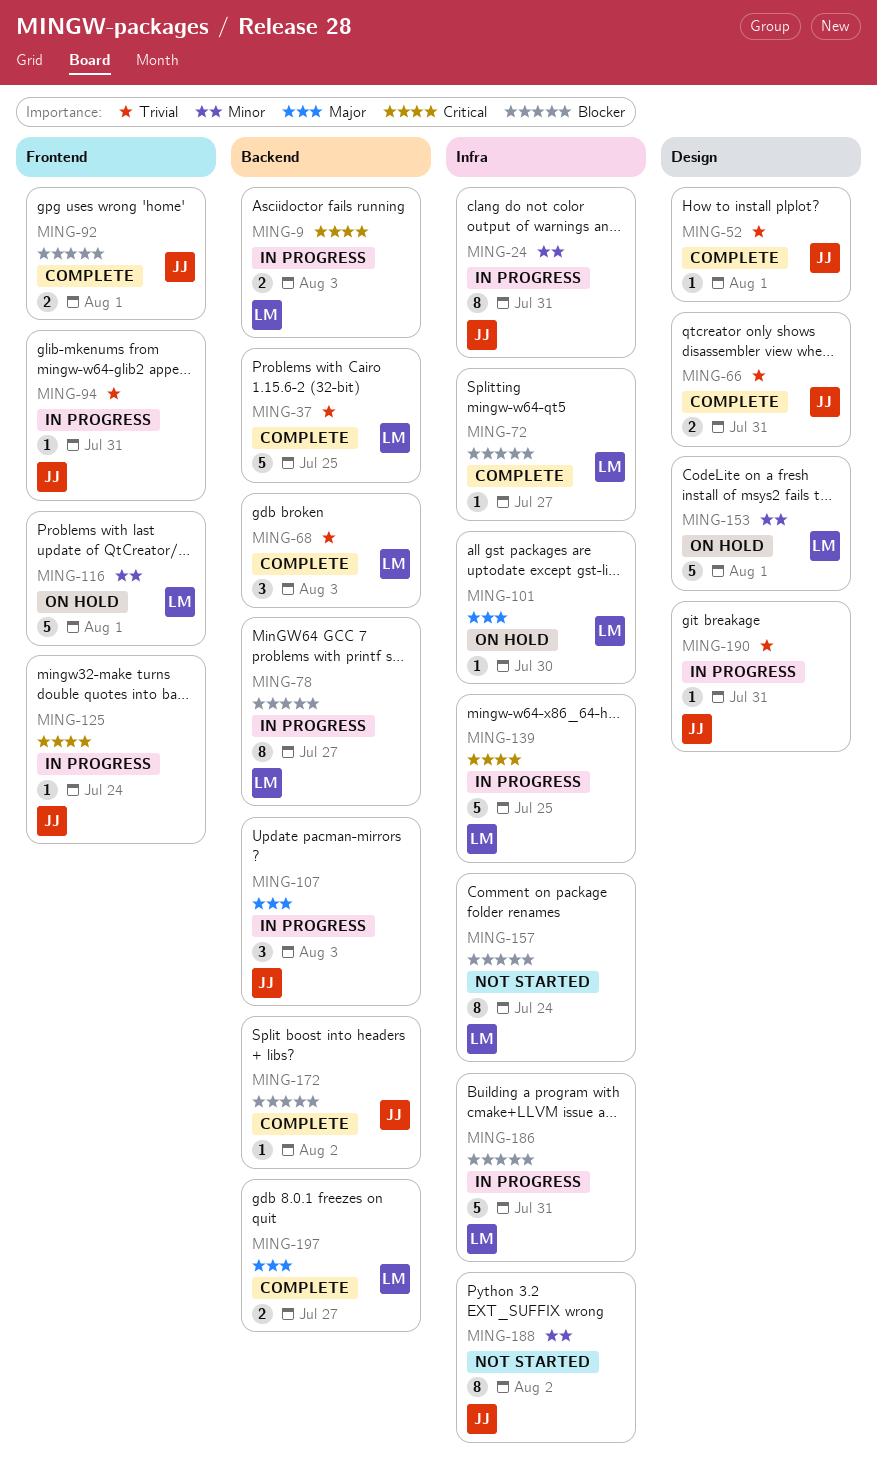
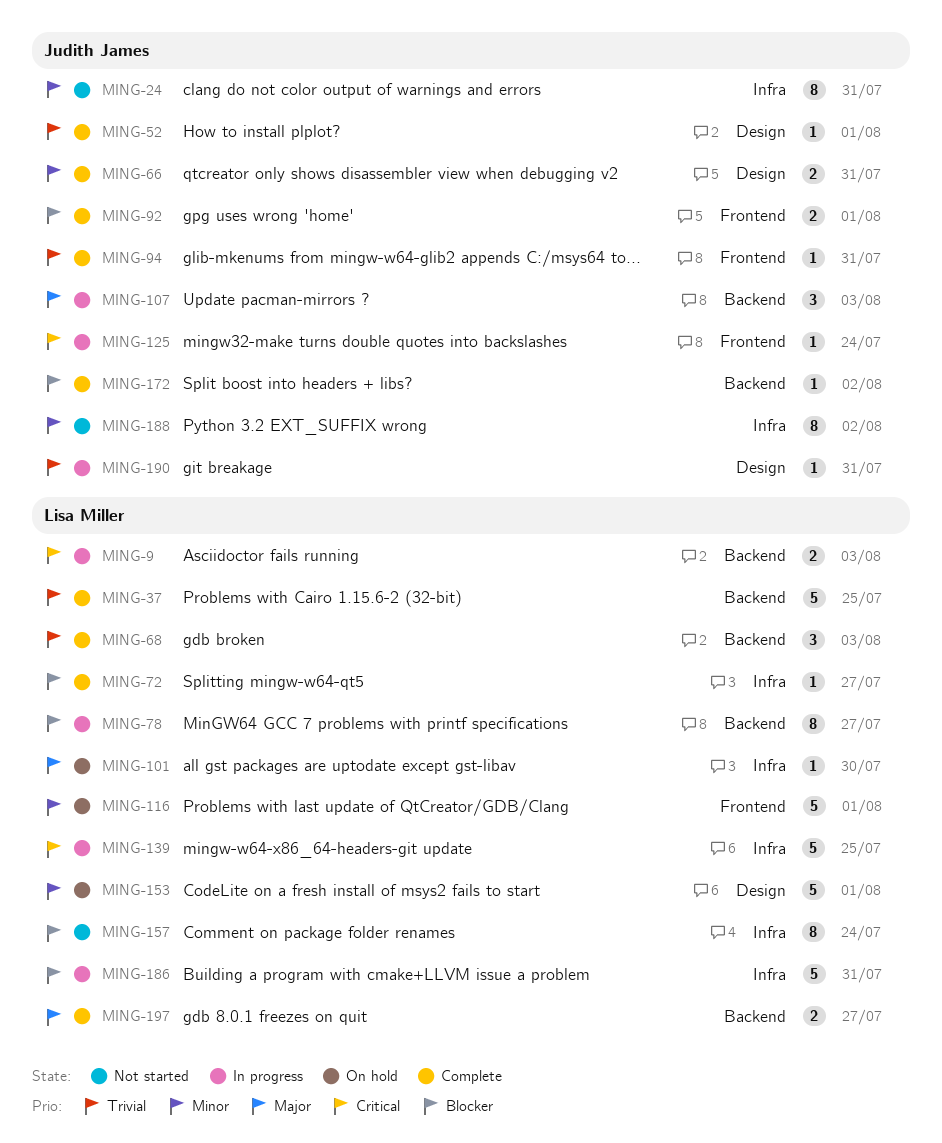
MING-24, status: In progress -> Not started
MING-66, priority: Trivial -> Minor
MING-94, status: In progress -> Complete

